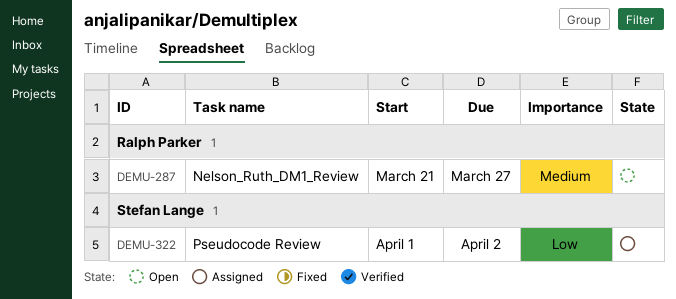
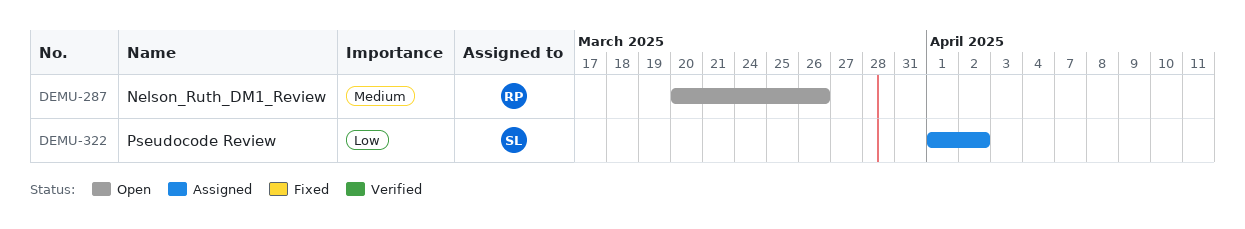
DEMU-287, start: Mar 21 -> Mar 20
DEMU-287, due: Mar 27 -> Mar 26

